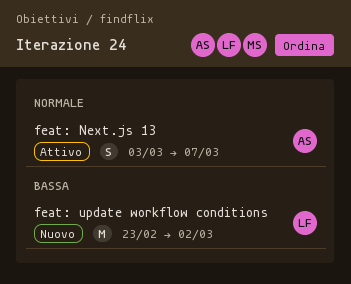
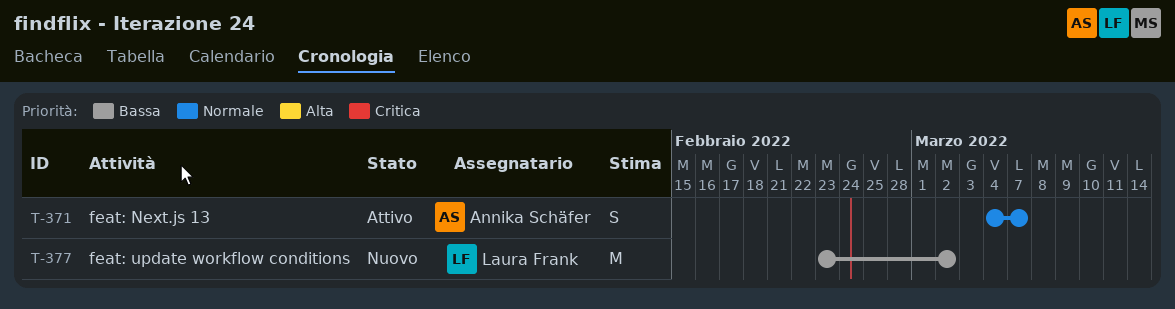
feat: Next.js 13, start: Mar 3 -> Mar 4

